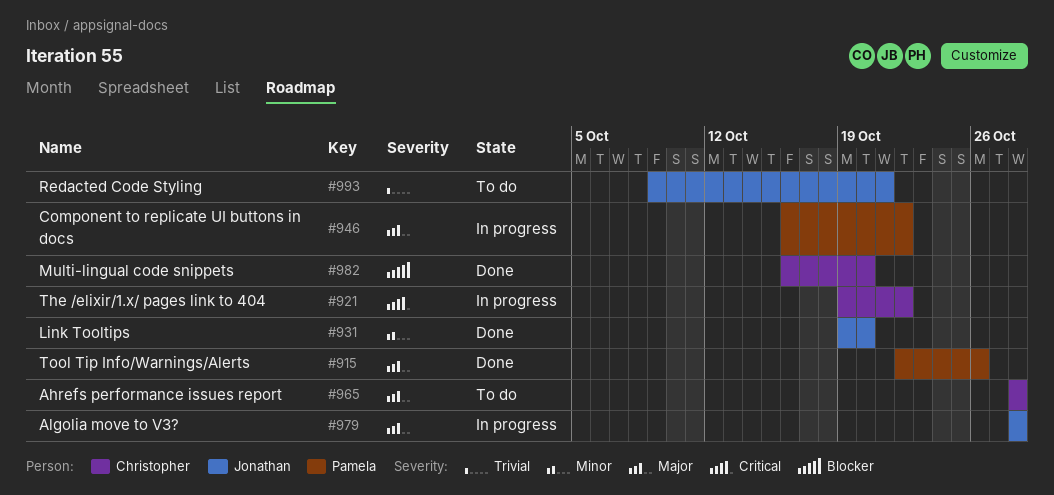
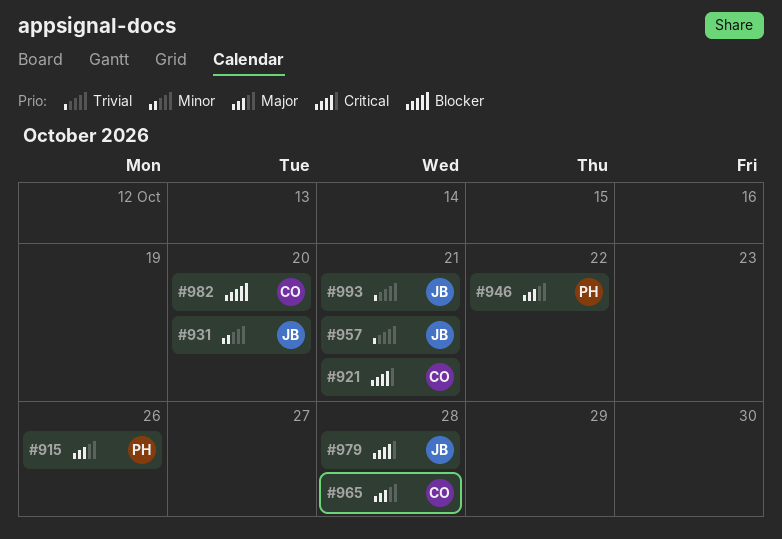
#921, due: Oct 22 -> Oct 21
#957: none -> present
#979, priority: Major -> Critical

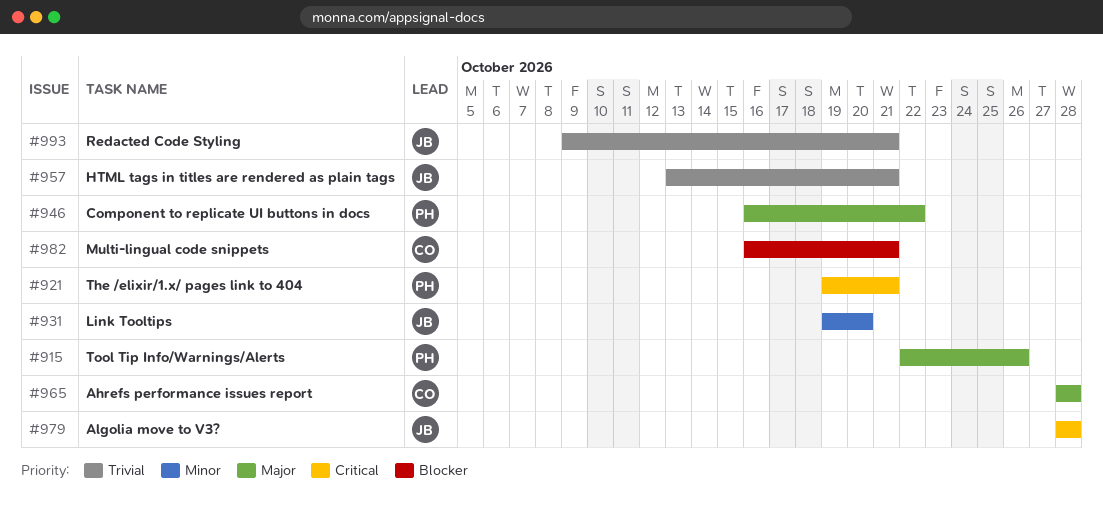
#921, owner: CO -> PH
#982, due: Oct 20 -> Oct 21

